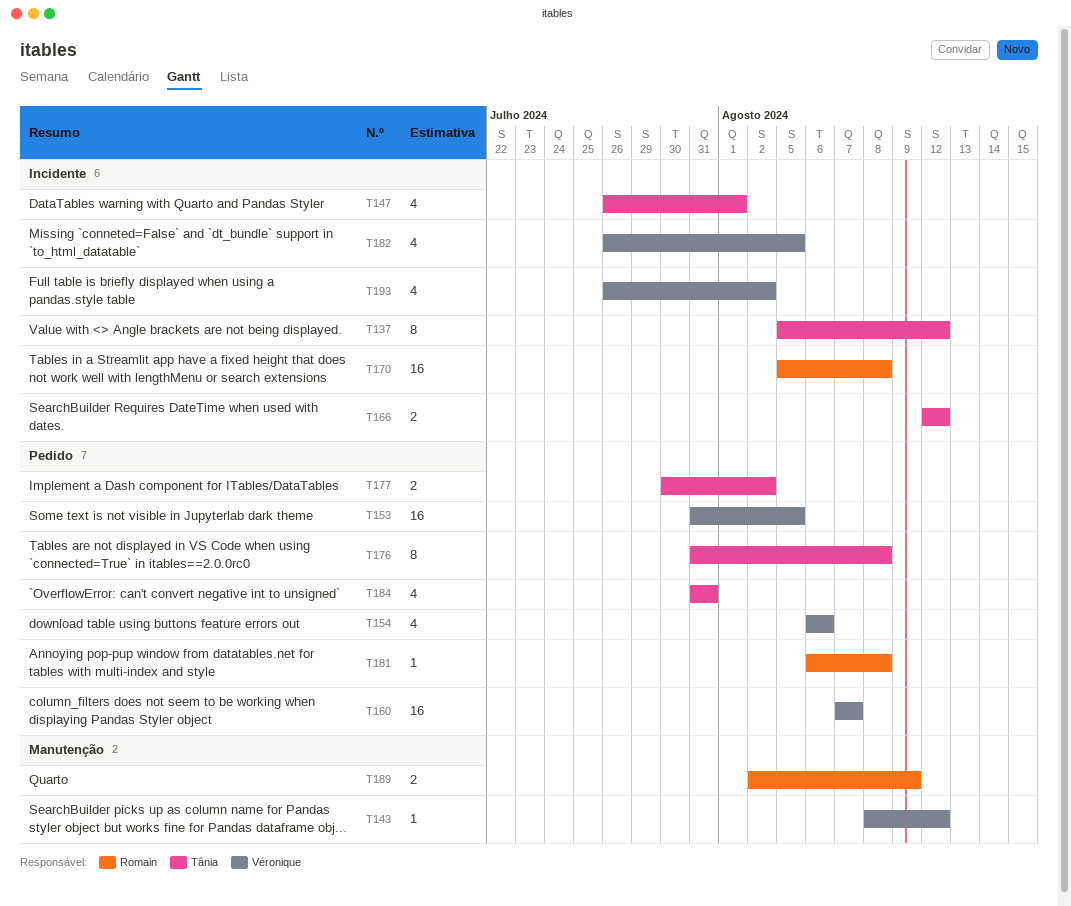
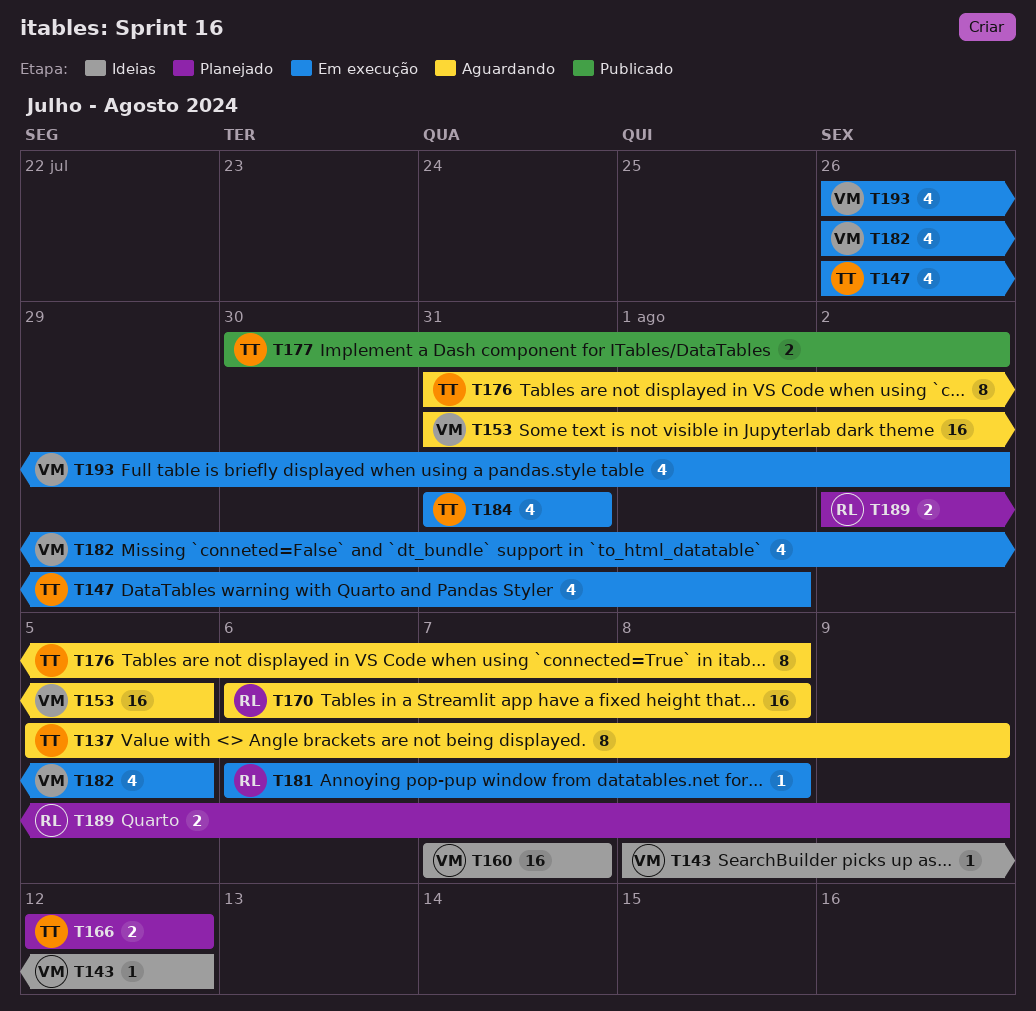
T137, due: Aug 12 -> Aug 9
T154: present -> none
T170, start: Aug 5 -> Aug 6

